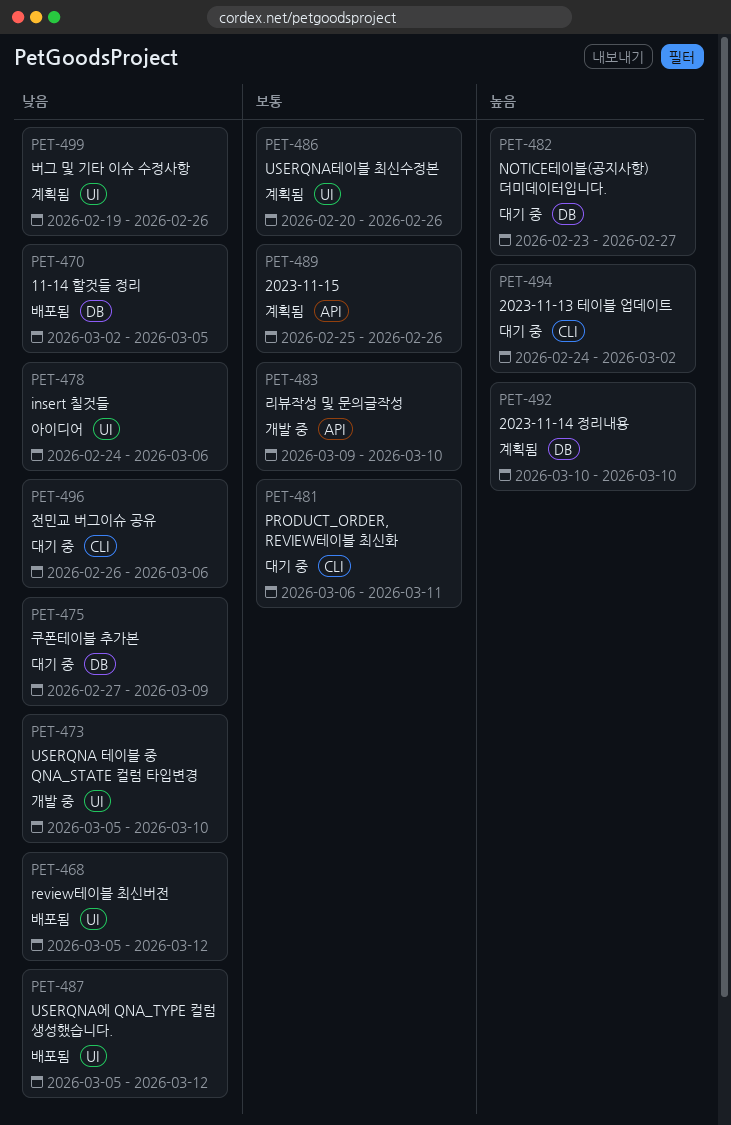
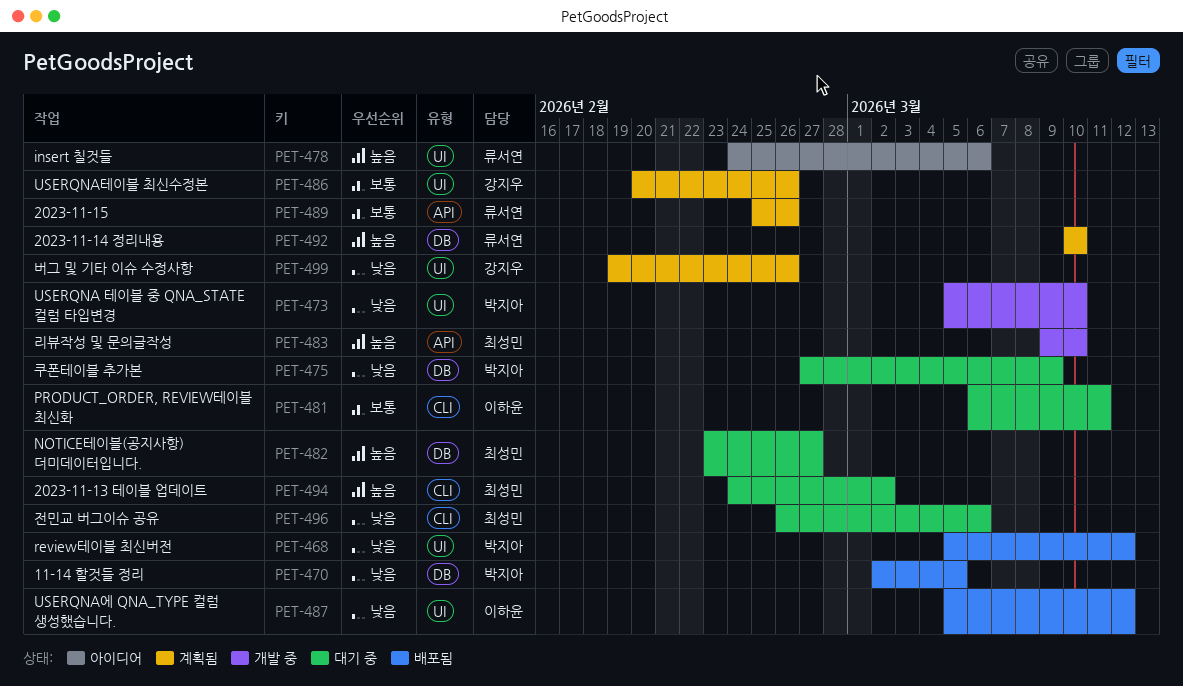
PET-478, priority: 낮음 -> 높음
PET-483, priority: 보통 -> 높음

